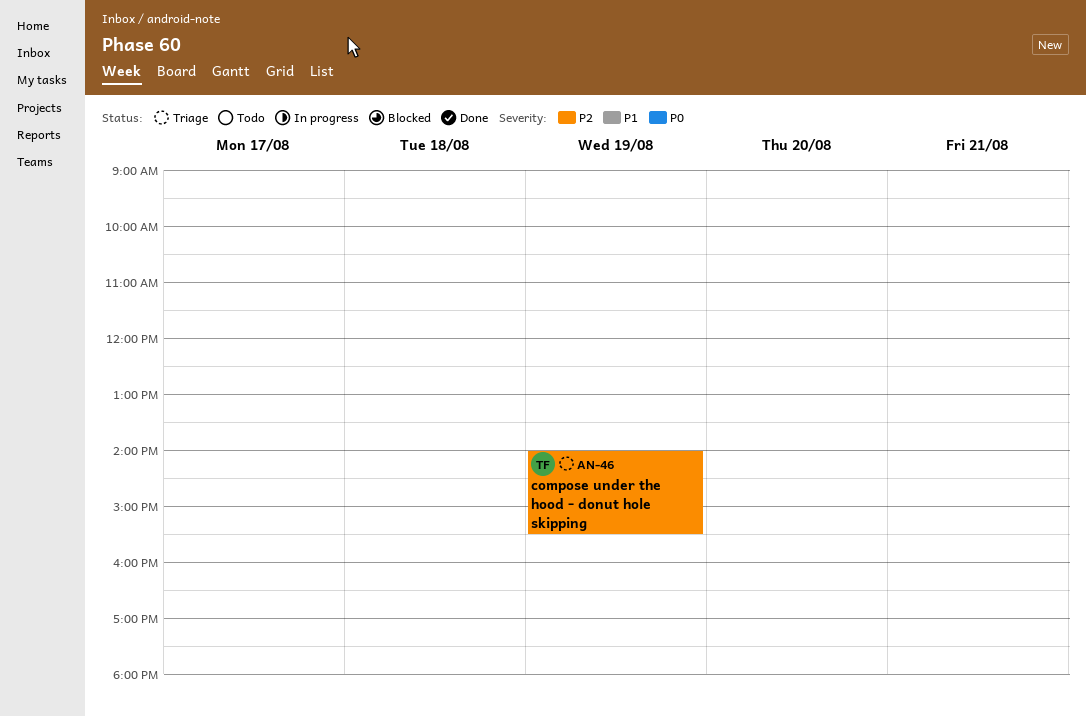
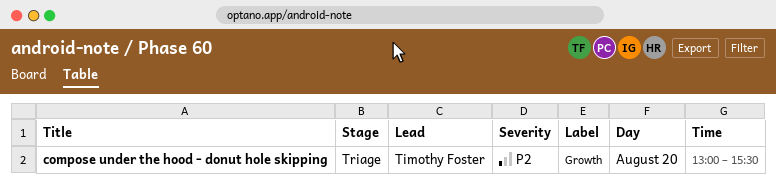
compose under the hood - donut hole skipping, day: Aug 19 -> Aug 20
compose under the hood - donut hole skipping, begins: 14:00 -> 13:00

